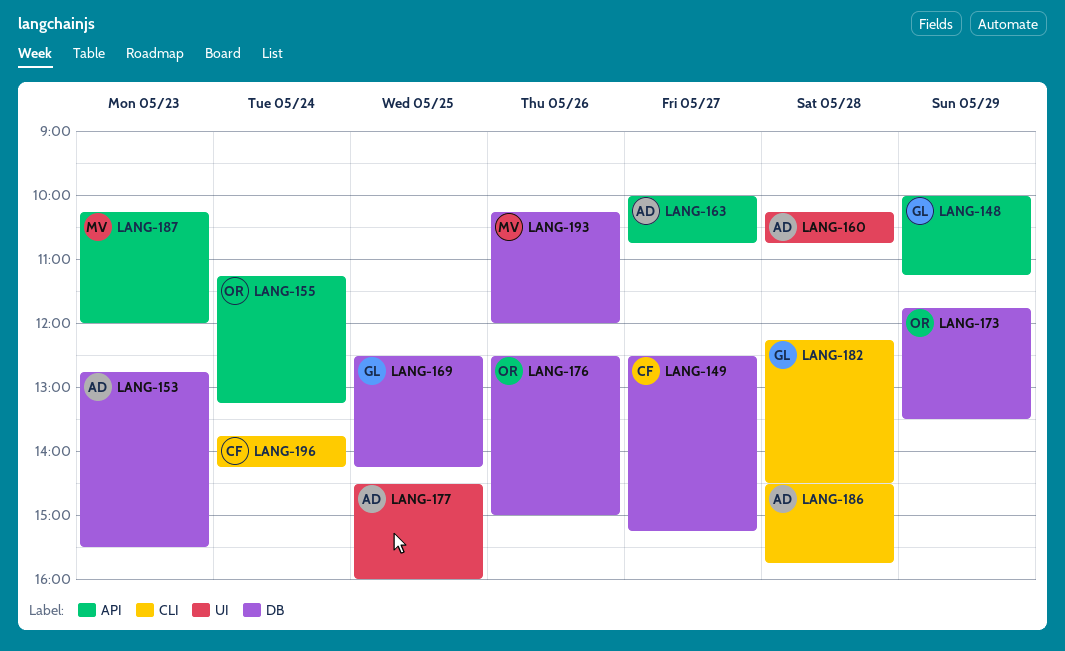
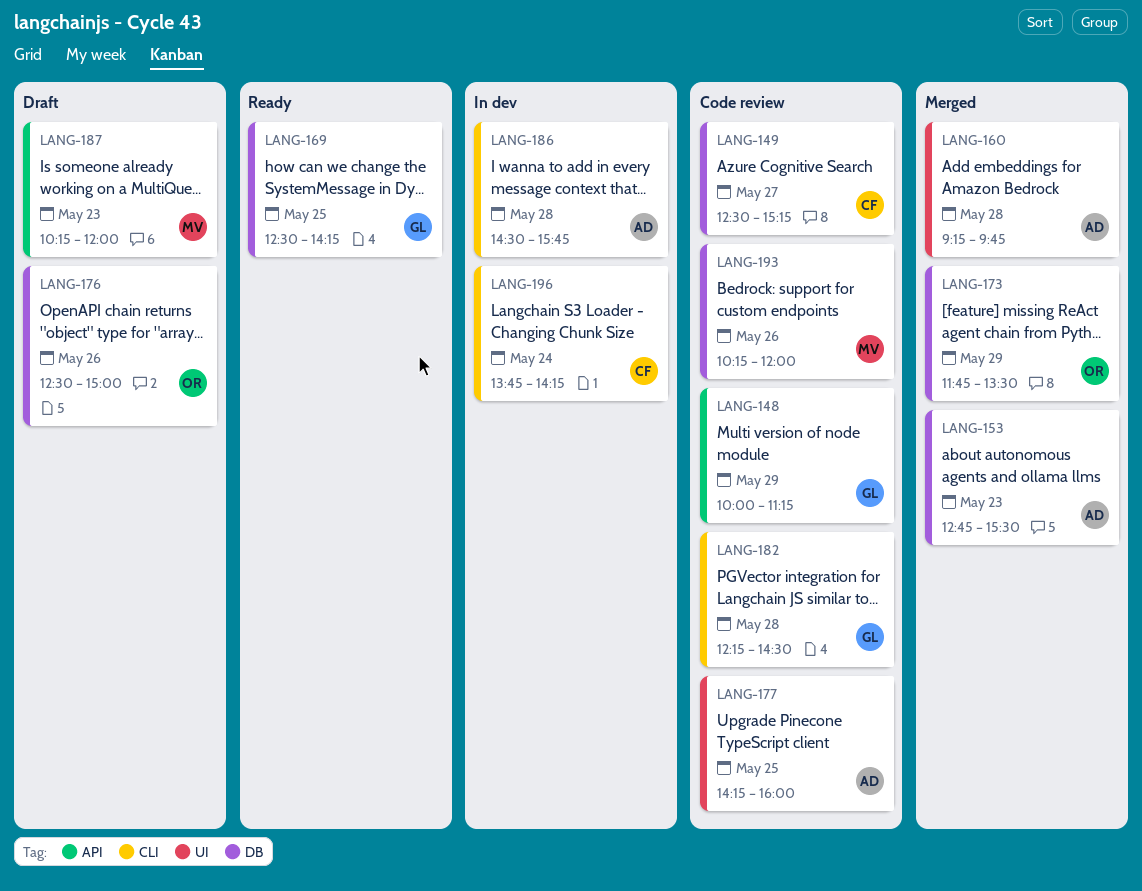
LANG-155: present -> none
LANG-160, begins: 10:15 -> 09:15
LANG-160, ends: 10:45 -> 09:45
LANG-163: present -> none
LANG-177, begins: 14:30 -> 14:15

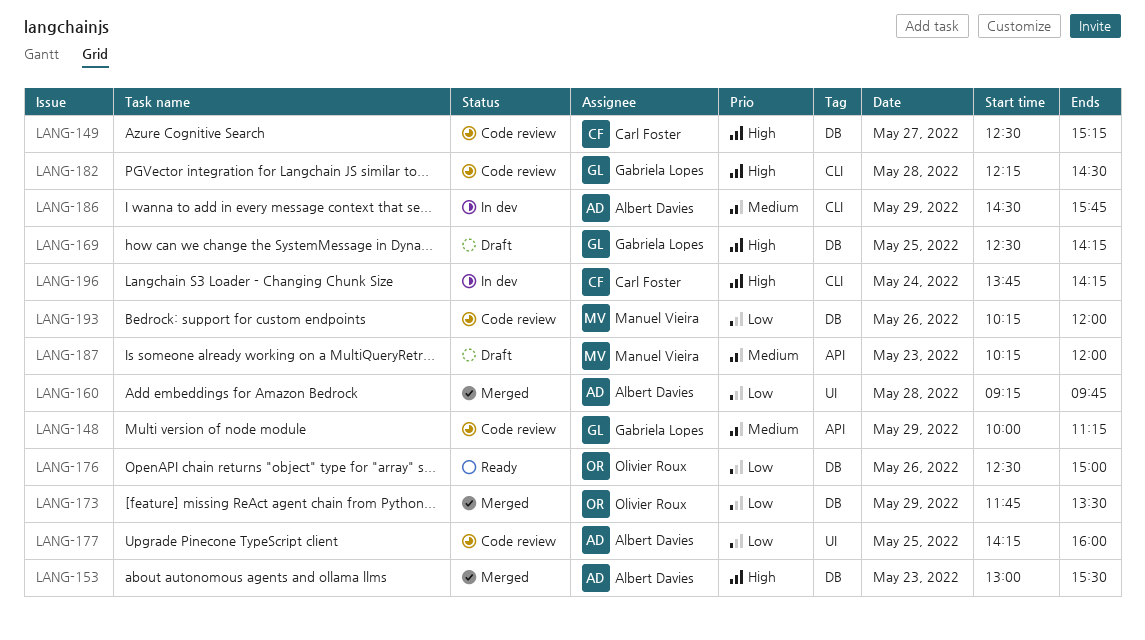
LANG-153, begins: 12:45 -> 13:00
LANG-169, status: Ready -> Draft
LANG-176, status: Draft -> Ready
LANG-186, day: May 28 -> May 29

